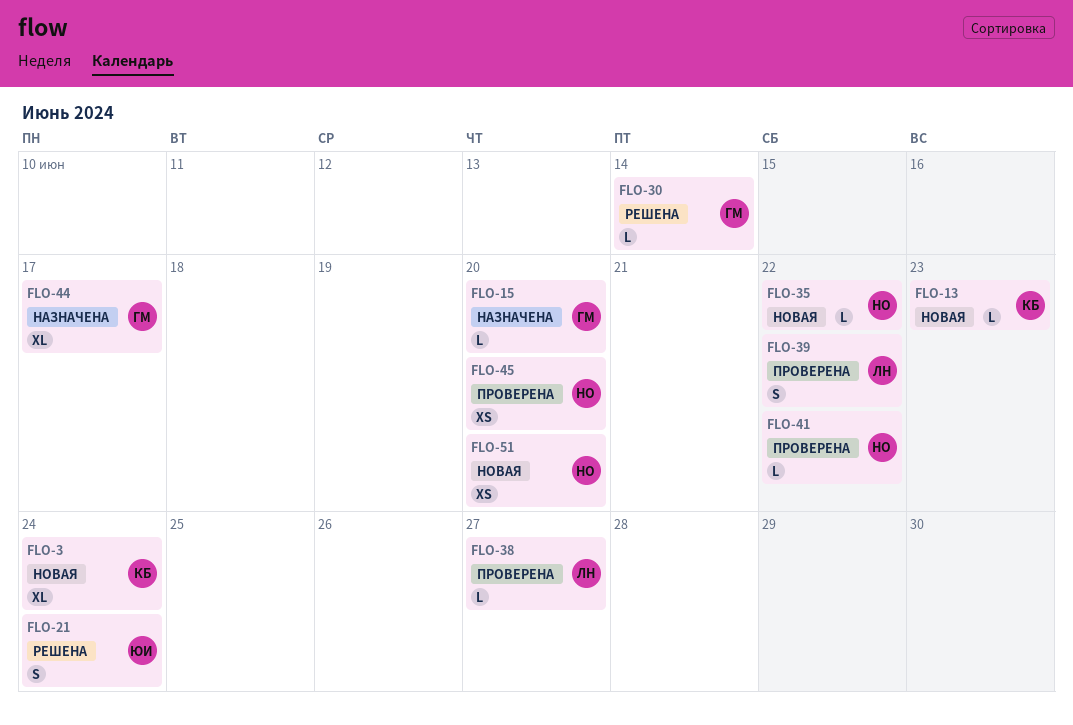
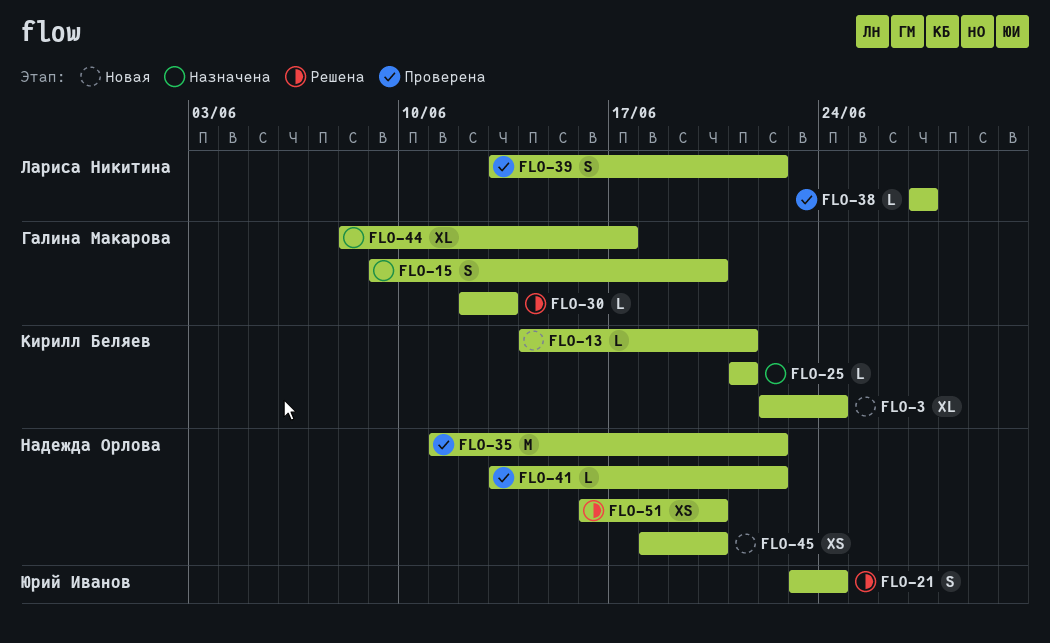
FLO-13, due: Jun 23 -> Jun 21
FLO-15, estimate: L -> S
FLO-25: none -> present
FLO-30, due: Jun 14 -> Jun 13
FLO-35, status: Новая -> Проверена
FLO-35, estimate: L -> M
FLO-45, status: Проверена -> Новая
FLO-51, status: Новая -> Решена

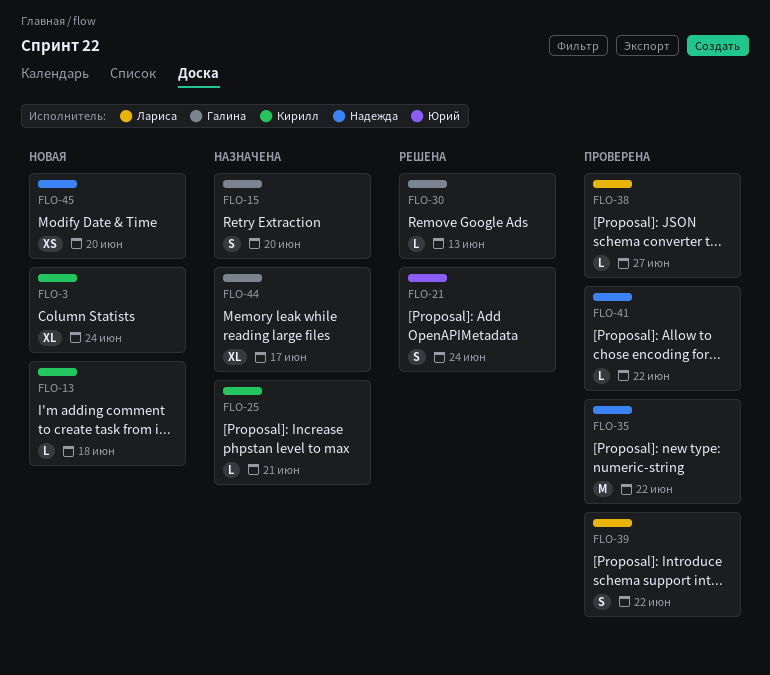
FLO-13, due: Jun 21 -> Jun 18
FLO-51: present -> none

